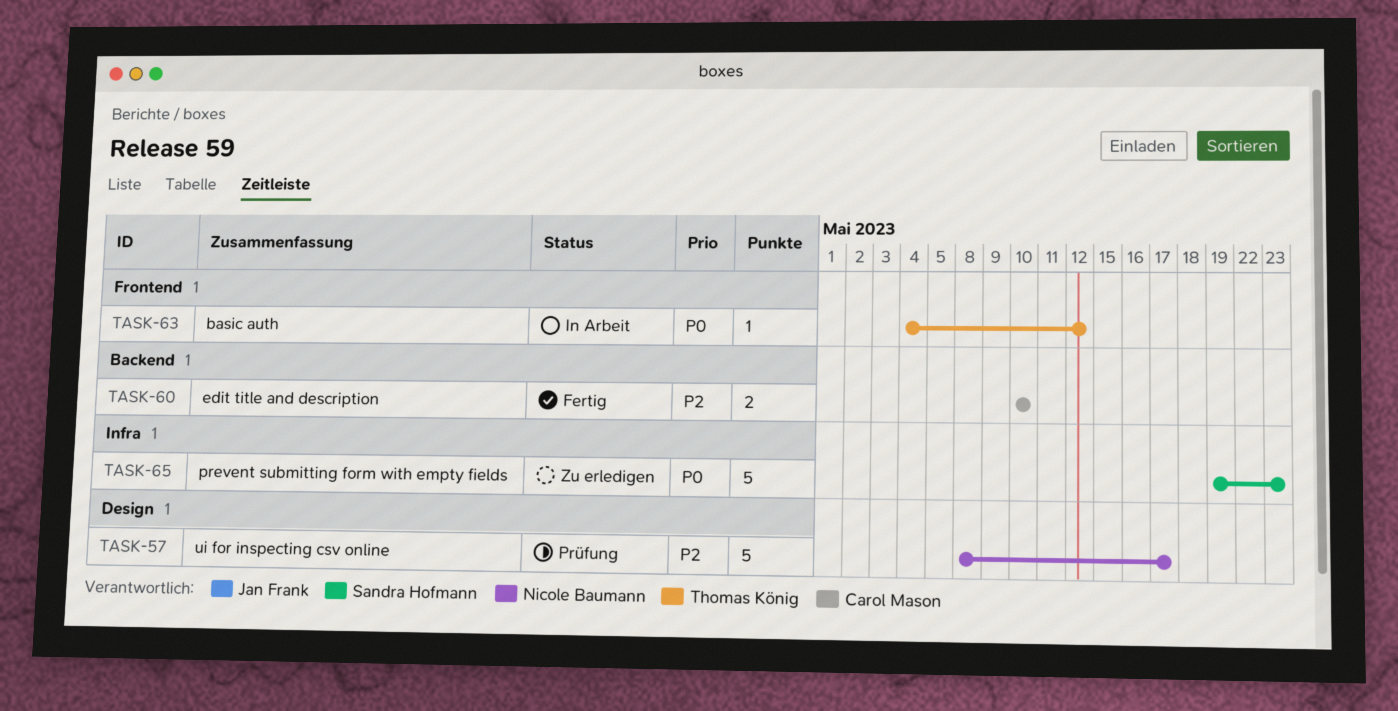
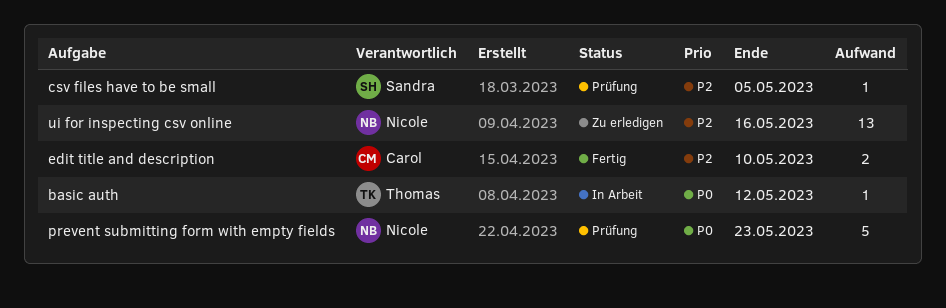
csv files have to be small: none -> present
prevent submitting form with empty fields, status: Zu erledigen -> Prüfung
prevent submitting form with empty fields, owner: Sandra Hofmann -> Nicole Baumann
ui for inspecting csv online, status: Prüfung -> Zu erledigen
ui for inspecting csv online, estimate: 5 -> 13
ui for inspecting csv online, due: May 17 -> May 16

